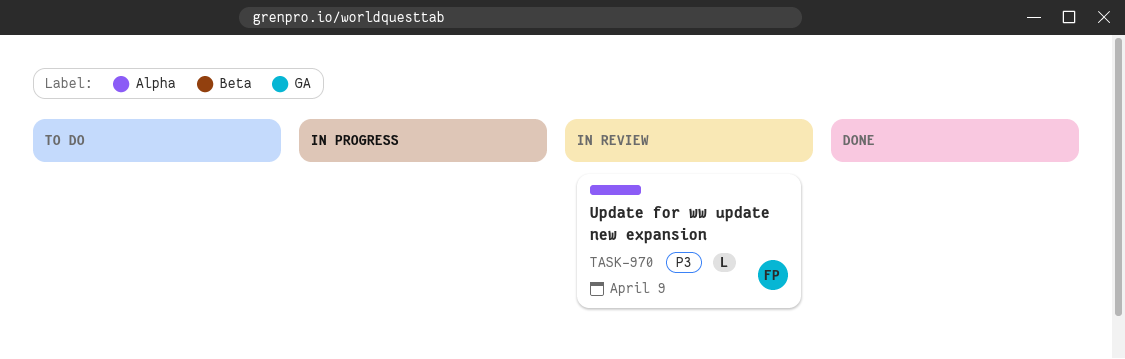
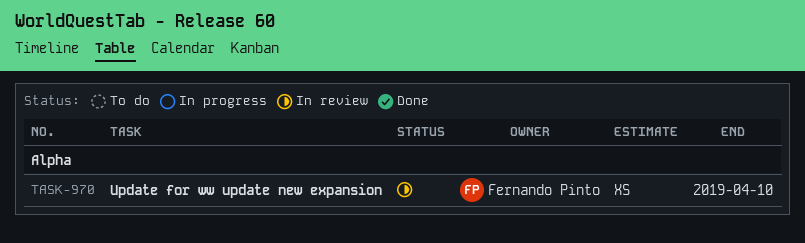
TASK-970, estimate: L -> XS
TASK-970, due: Apr 9 -> Apr 10

